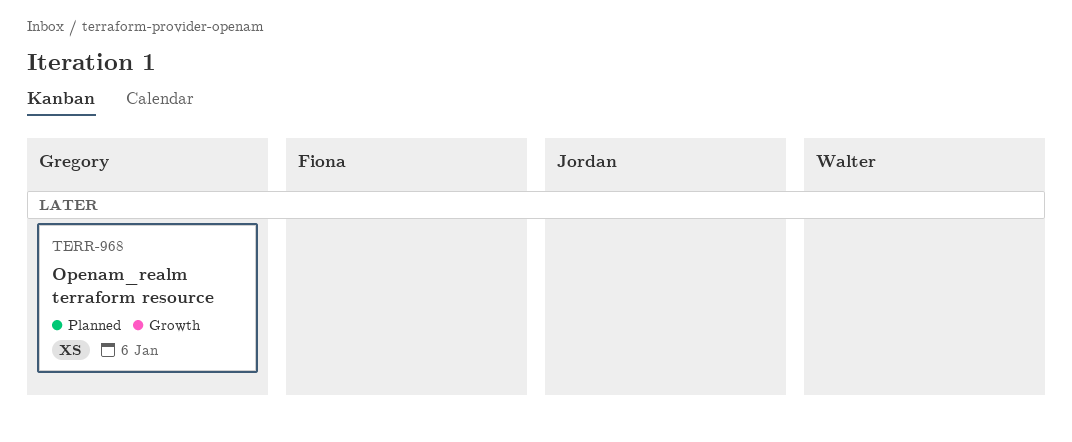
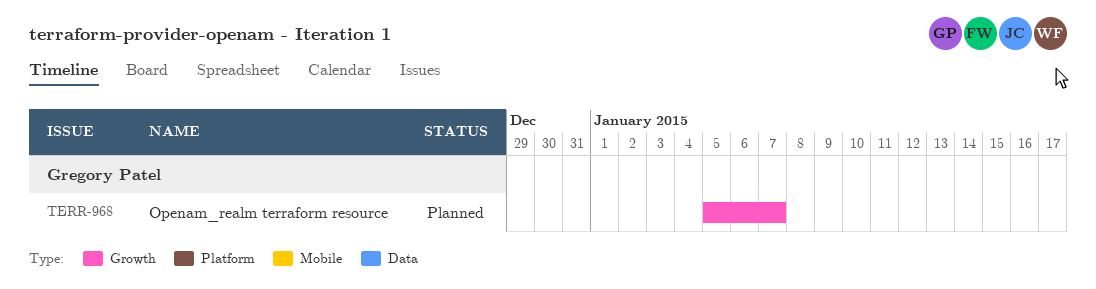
TERR-968, due: Jan 6 -> Jan 7

